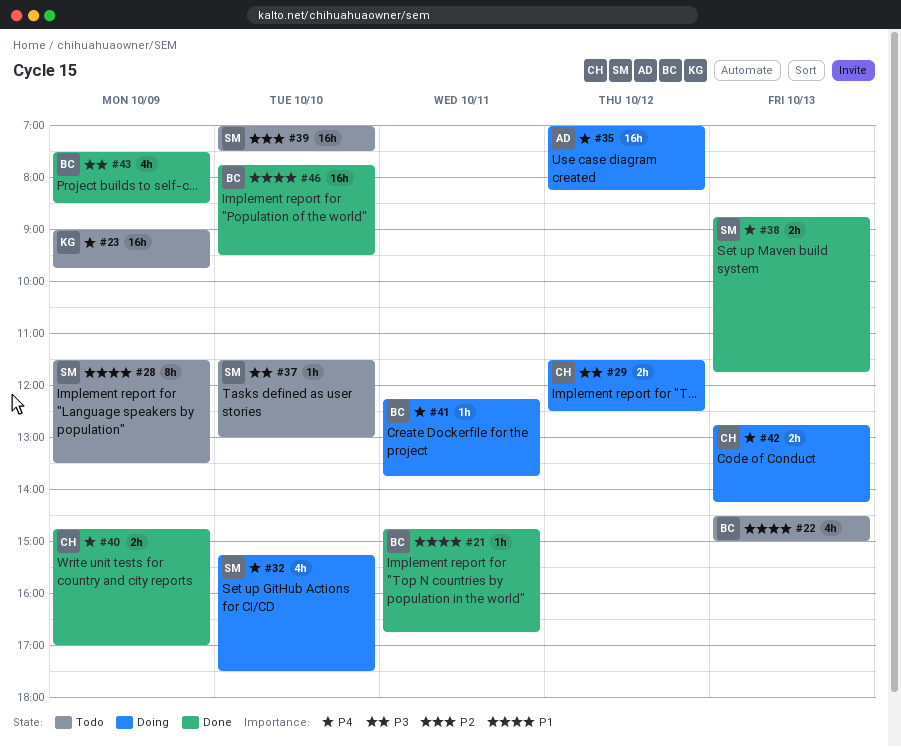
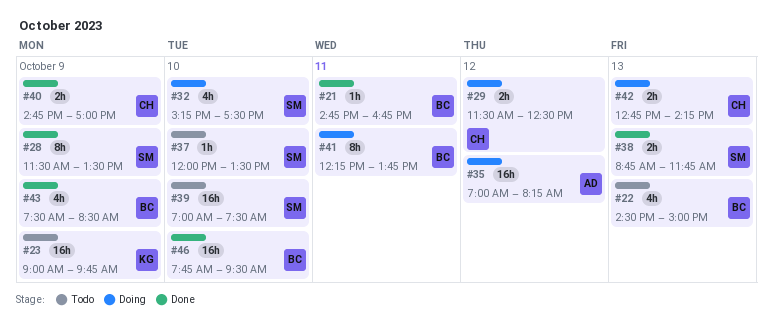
#28, status: Todo -> Done
#37, begins: 11:30 -> 12:00
#37, ends: 13:00 -> 13:30
#41, estimate: 1h -> 8h

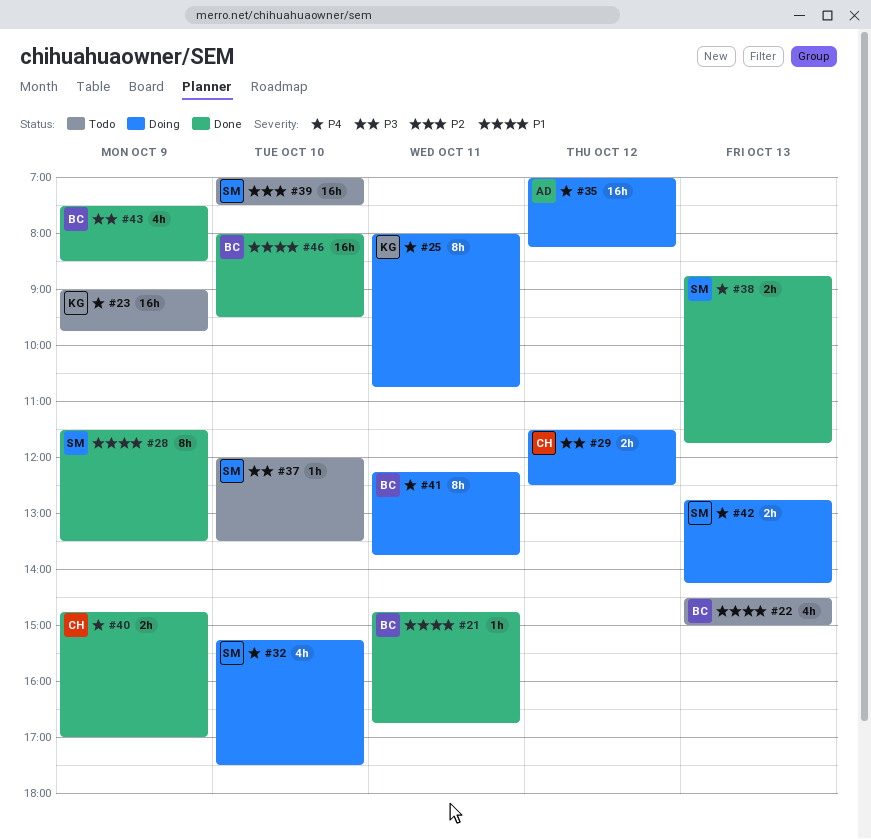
#25: none -> present
#42, owner: CH -> SM
#46, begins: 07:45 -> 08:00

